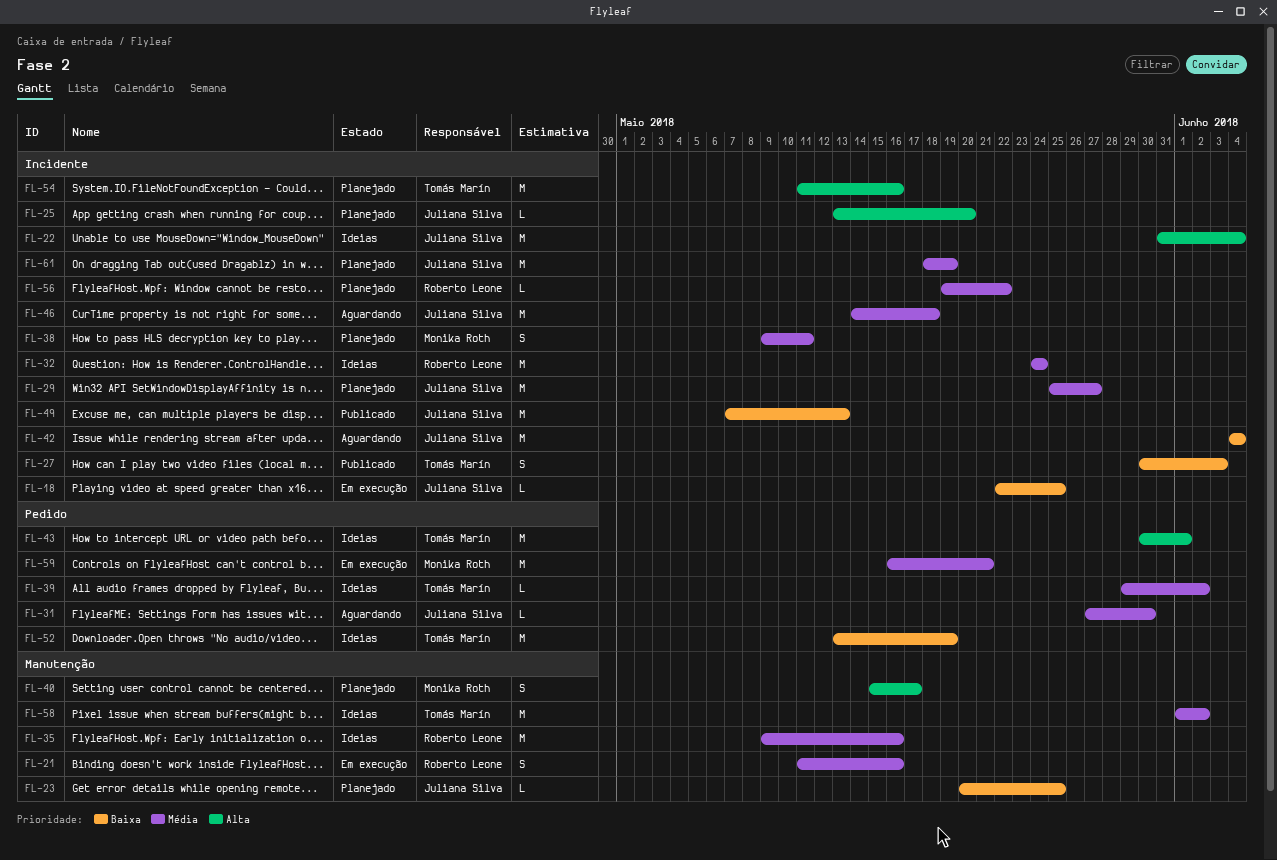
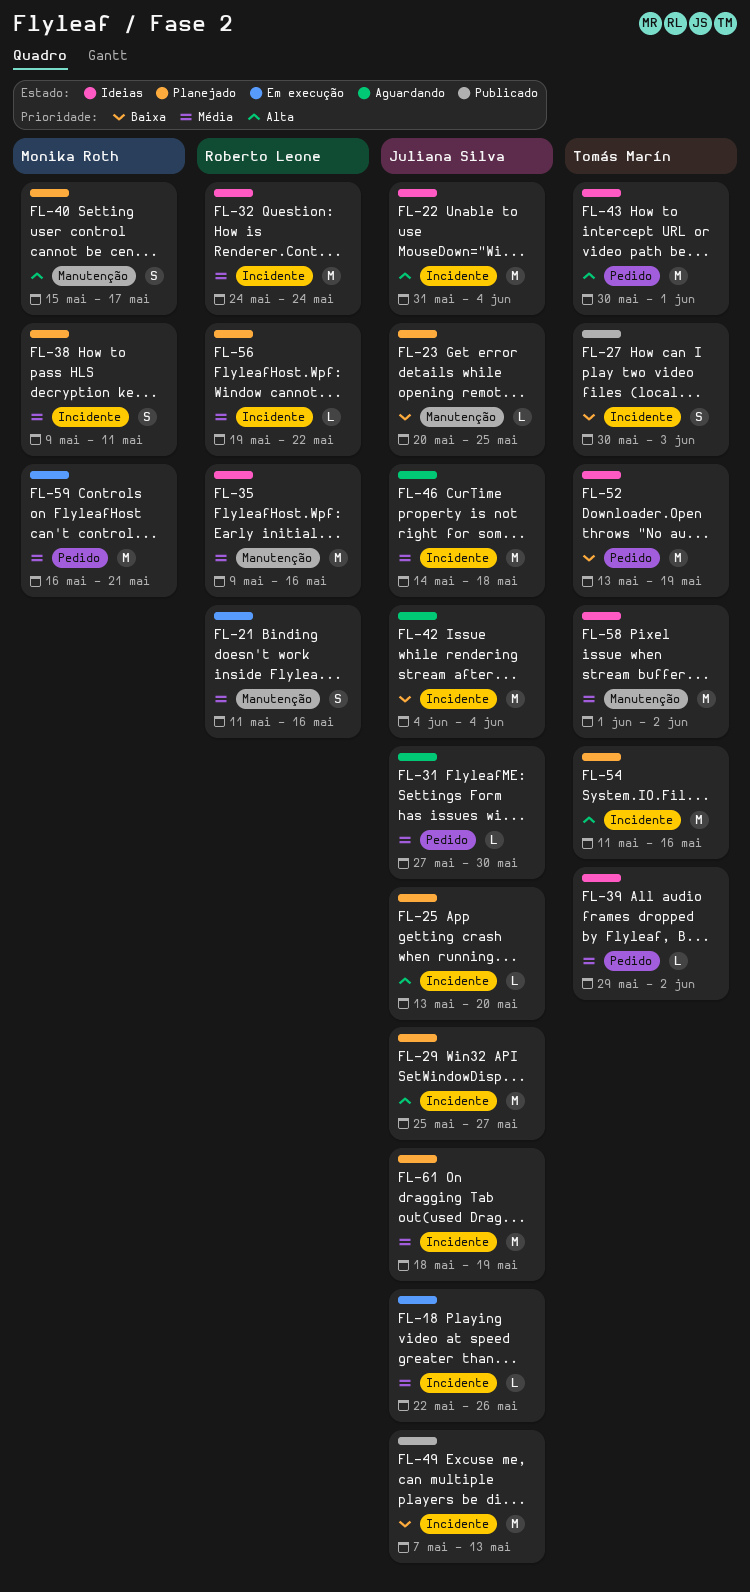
FL-18, priority: Baixa -> Média
FL-18, due: May 25 -> May 26
FL-29, priority: Média -> Alta

